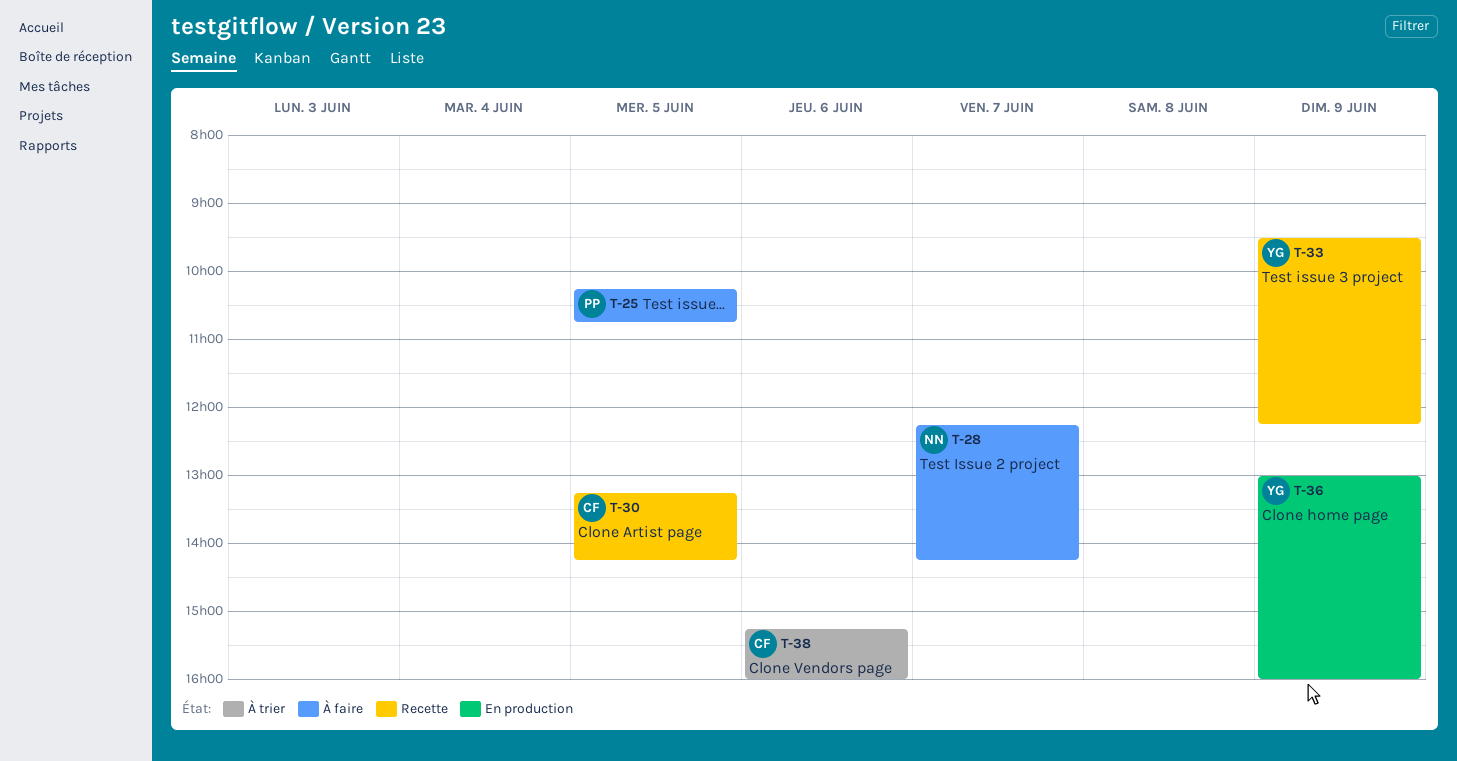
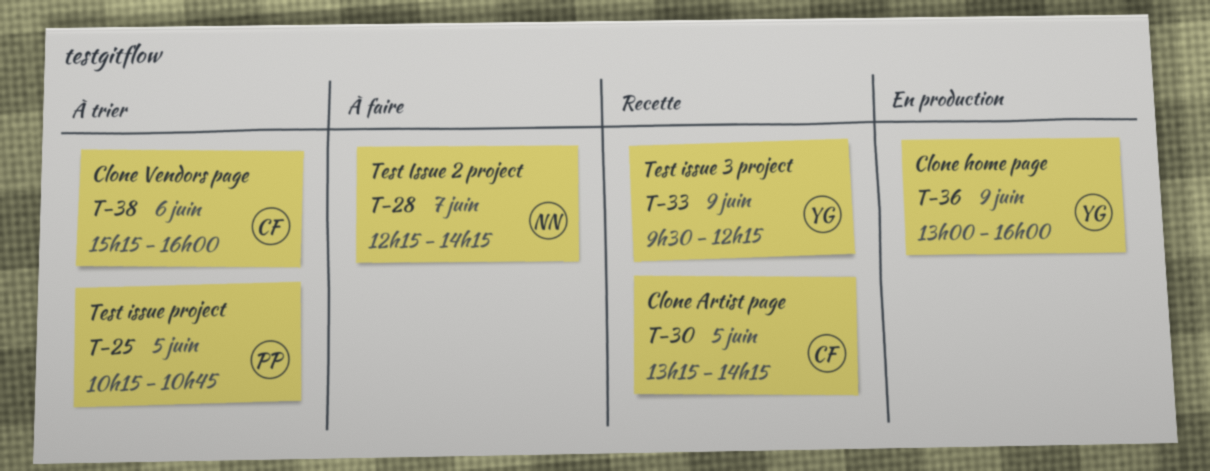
T-25, status: À faire -> À trier

